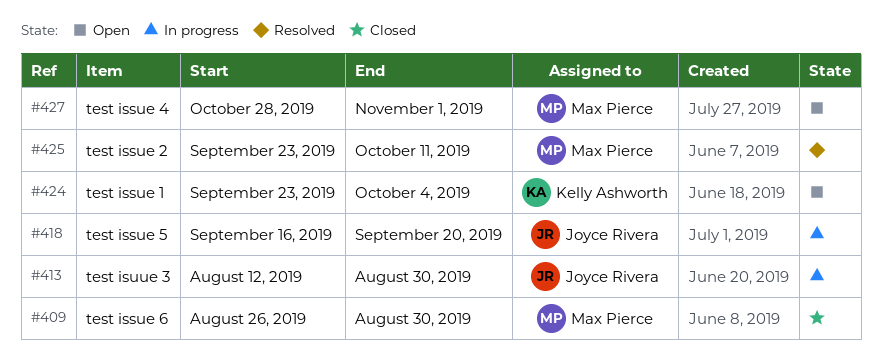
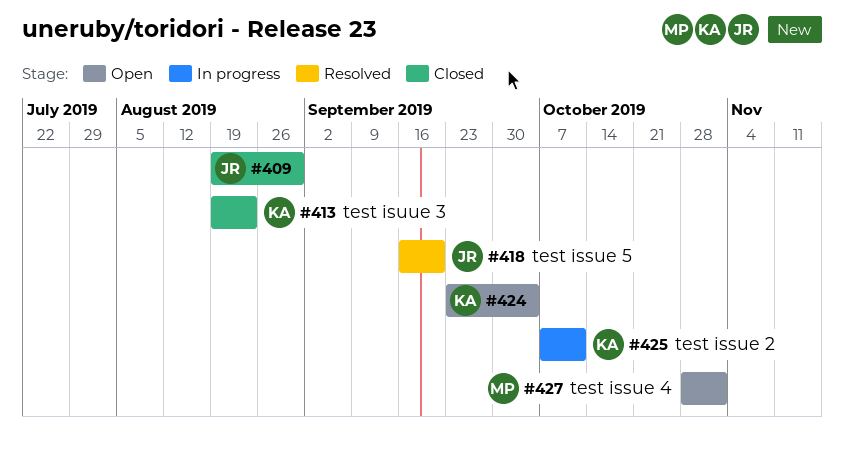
#409, owner: Max Pierce -> Joyce Rivera
#409, start: Aug 26 -> Aug 19
#413, status: In progress -> Closed
#413, owner: Joyce Rivera -> Kelly Ashworth
#413, start: Aug 12 -> Aug 19
#413, due: Aug 30 -> Aug 23
#418, status: In progress -> Resolved
#425, status: Resolved -> In progress
#425, owner: Max Pierce -> Kelly Ashworth
#425, start: Sep 23 -> Oct 7

